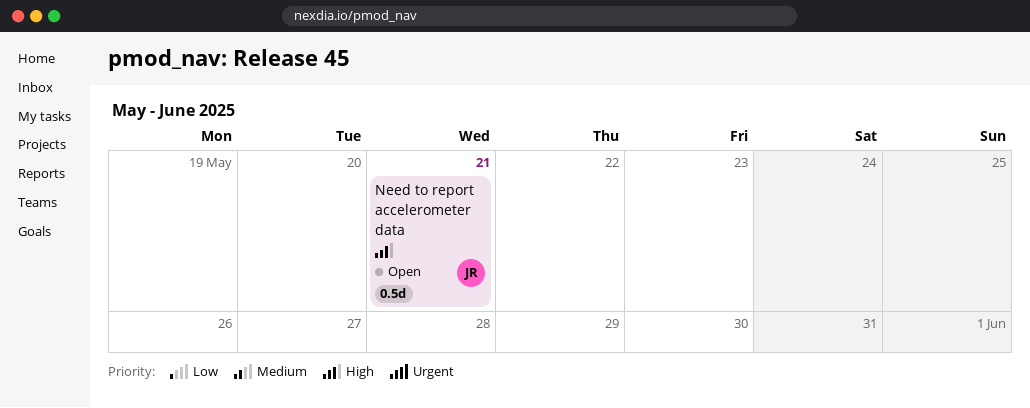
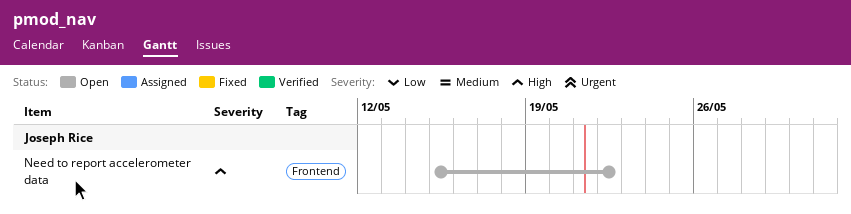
Need to report accelerometer data, due: May 21 -> May 22

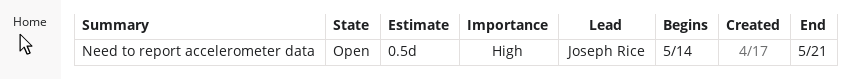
Need to report accelerometer data, start: May 15 -> May 14
Need to report accelerometer data, due: May 22 -> May 21

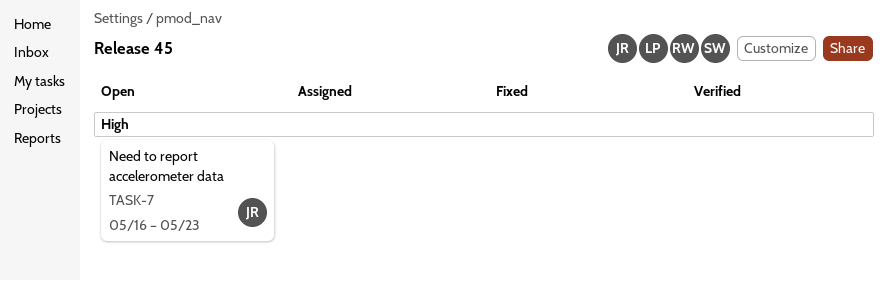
Need to report accelerometer data, start: May 14 -> May 16
Need to report accelerometer data, due: May 21 -> May 23

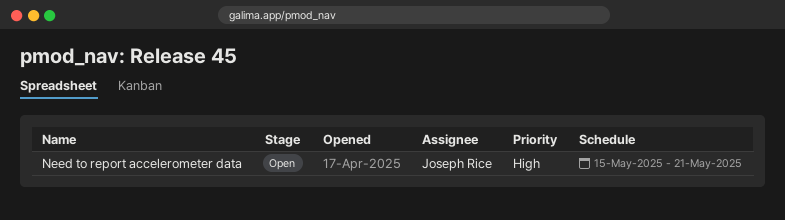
Need to report accelerometer data, start: May 16 -> May 15
Need to report accelerometer data, due: May 23 -> May 21

